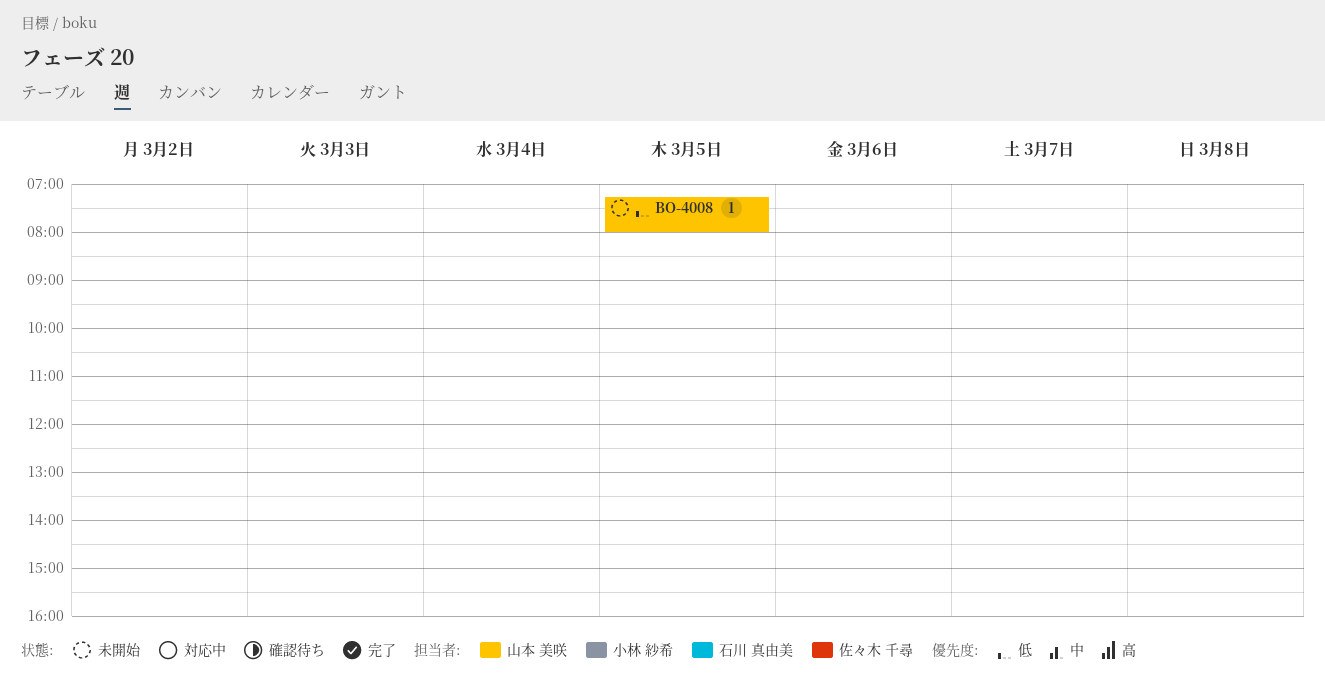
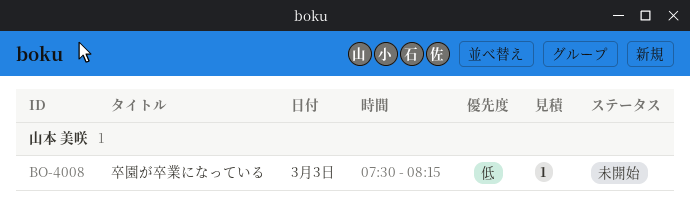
BO-4008, day: Mar 5 -> Mar 3
BO-4008, begins: 07:15 -> 07:30
BO-4008, ends: 08:00 -> 08:15

